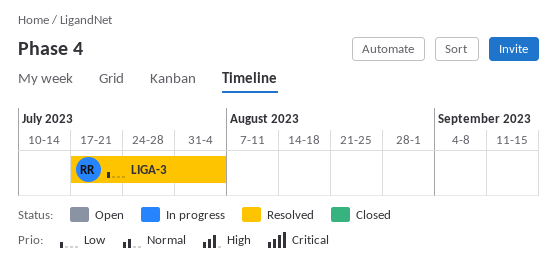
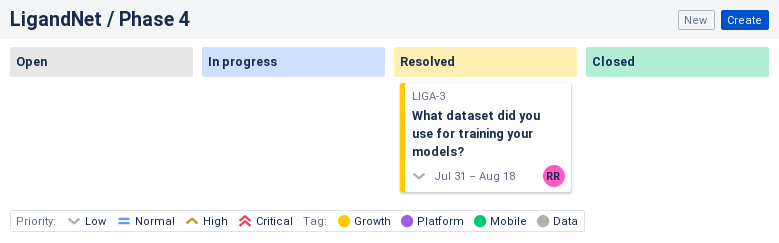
LIGA-3, start: Jul 17 -> Jul 31
LIGA-3, due: Aug 4 -> Aug 18

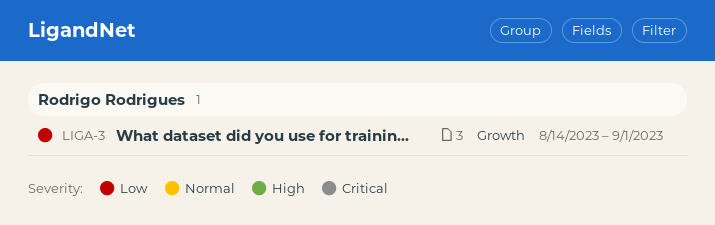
LIGA-3, start: Jul 31 -> Aug 14
LIGA-3, due: Aug 18 -> Sep 1

